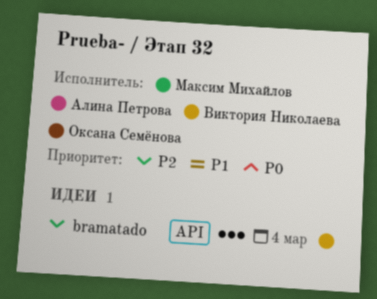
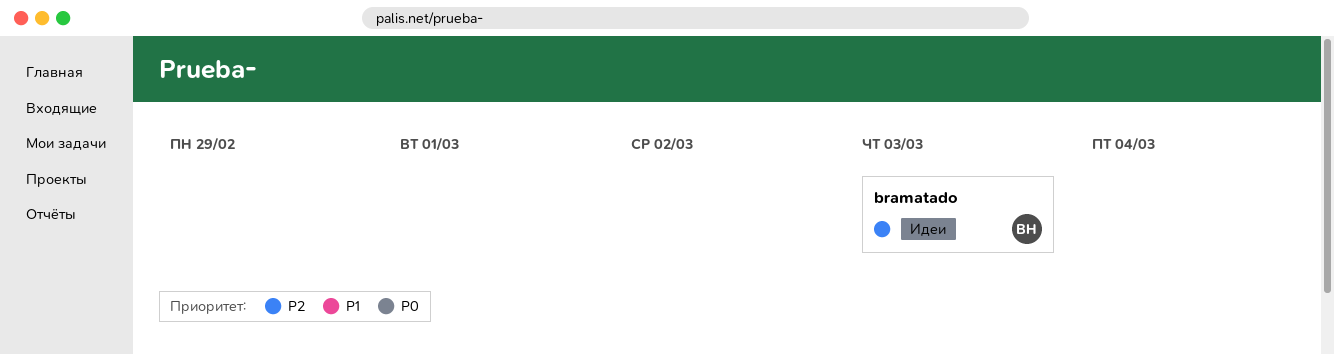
bramatado, due: Mar 4 -> Mar 3

